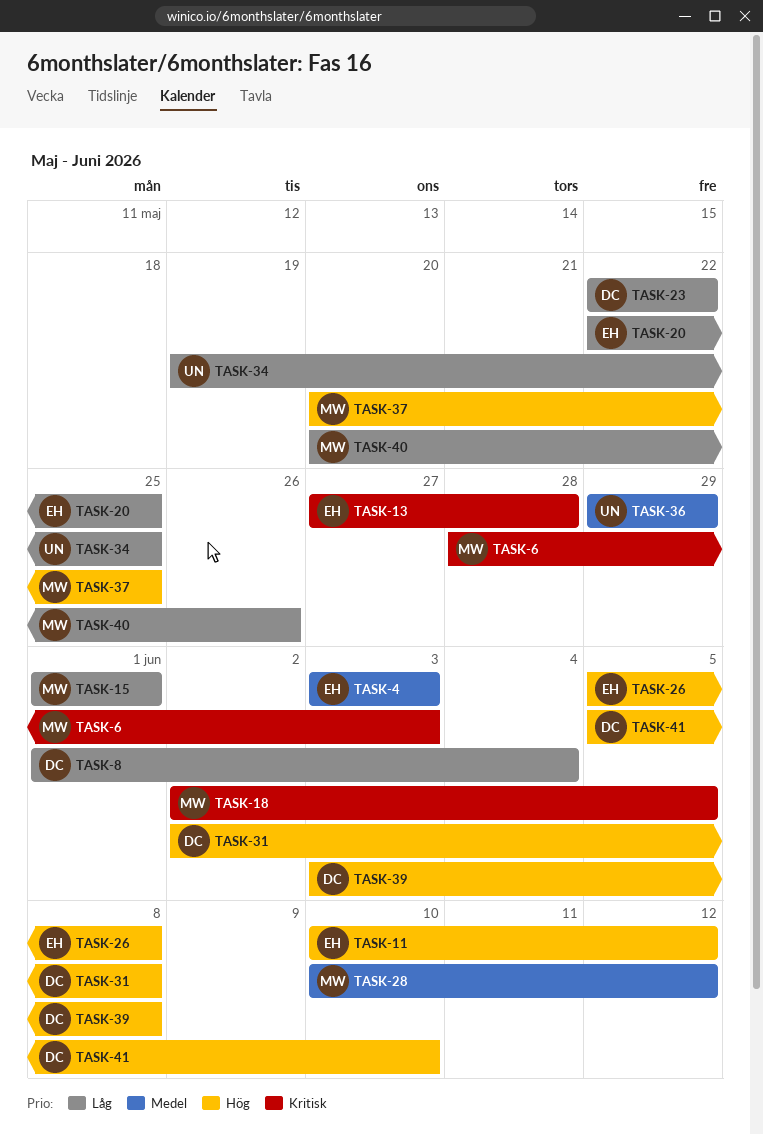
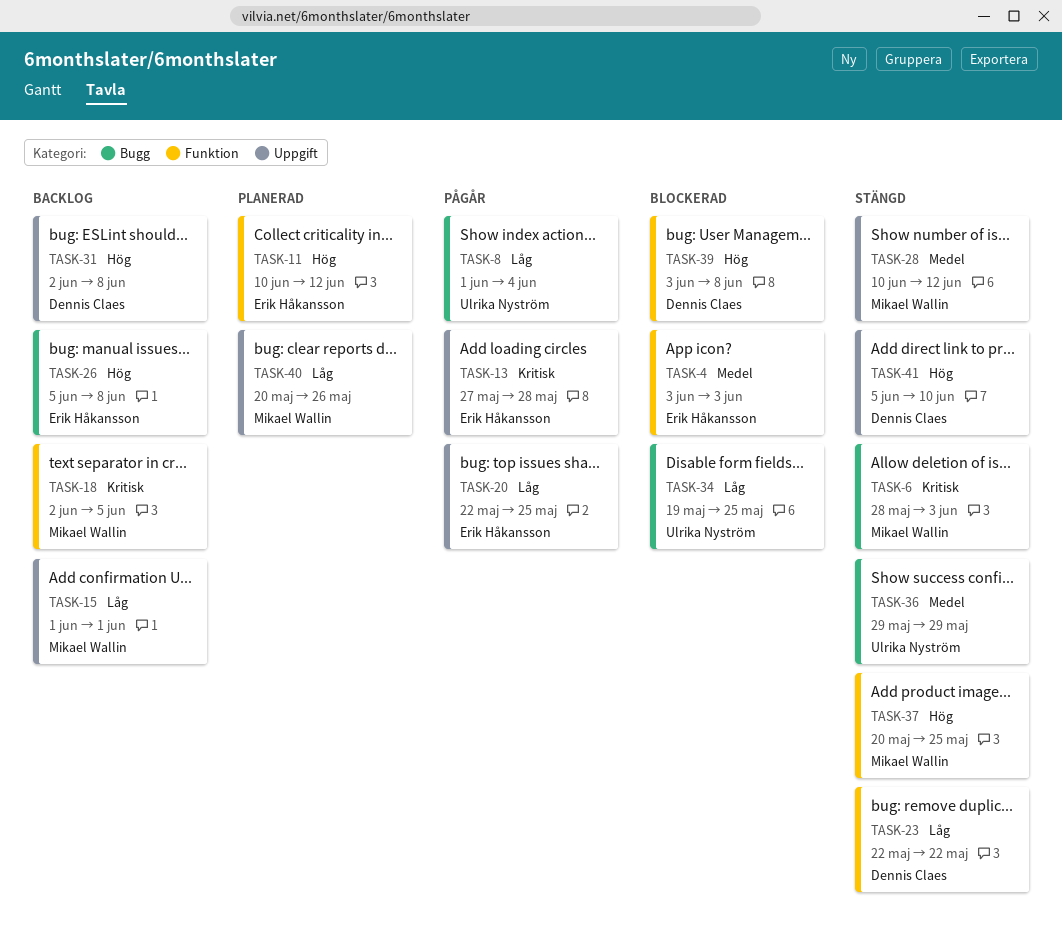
TASK-8, owner: Dennis Claes -> Ulrika Nyström

